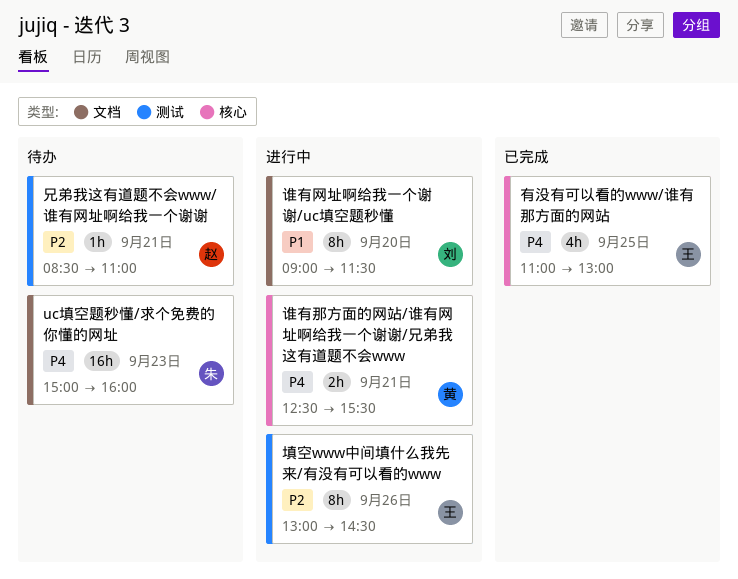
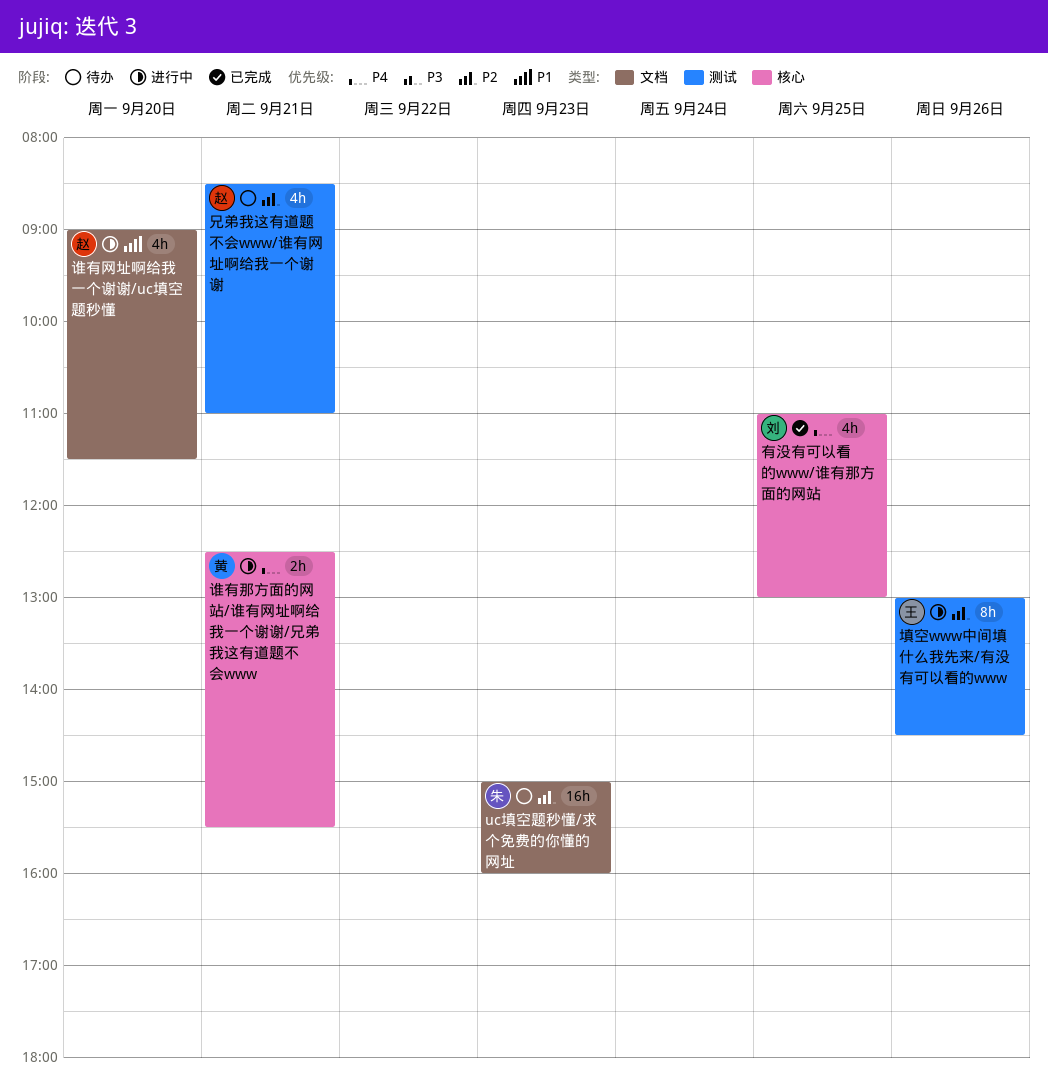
uc填空题秒懂/求个免费的你懂的网址, priority: P4 -> P2
兄弟我这有道题不会www/谁有网址啊给我一个谢谢, estimate: 1h -> 4h
有没有可以看的www/谁有那方面的网站, owner: 王 -> 刘
谁有网址啊给我一个谢谢/uc填空题秒懂, owner: 刘 -> 赵
谁有网址啊给我一个谢谢/uc填空题秒懂, estimate: 8h -> 4h

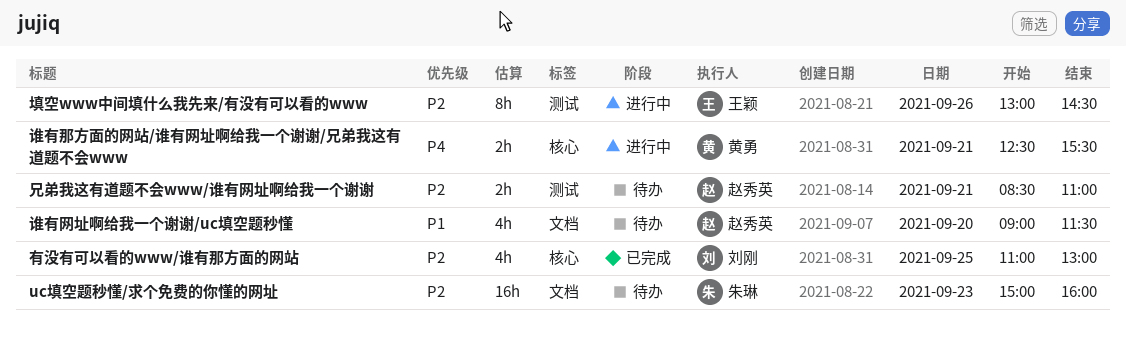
兄弟我这有道题不会www/谁有网址啊给我一个谢谢, estimate: 4h -> 2h
有没有可以看的www/谁有那方面的网站, priority: P4 -> P2
谁有网址啊给我一个谢谢/uc填空题秒懂, status: 进行中 -> 待办

